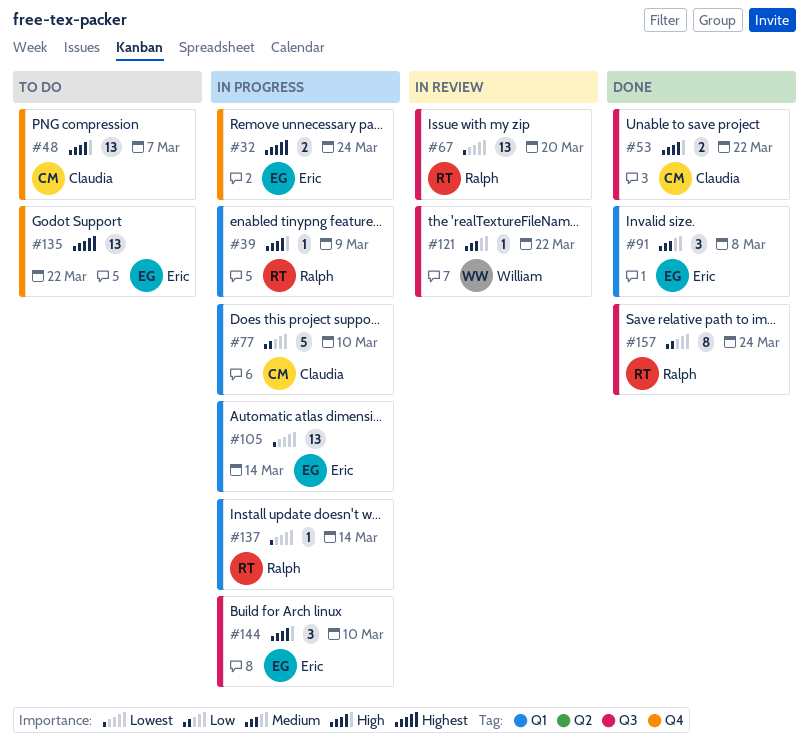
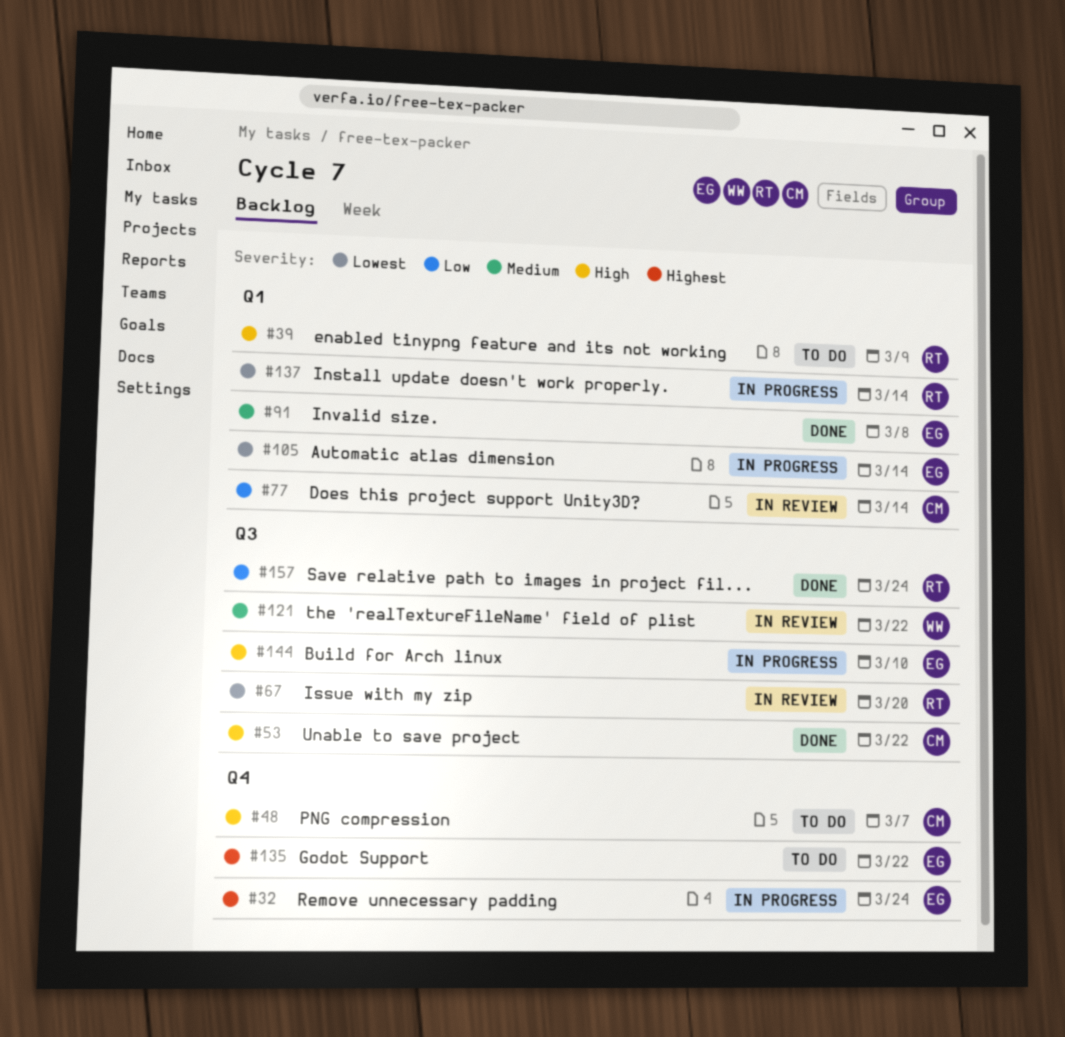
#39, status: In progress -> To do
#77, status: In progress -> In review
#77, due: Mar 10 -> Mar 14

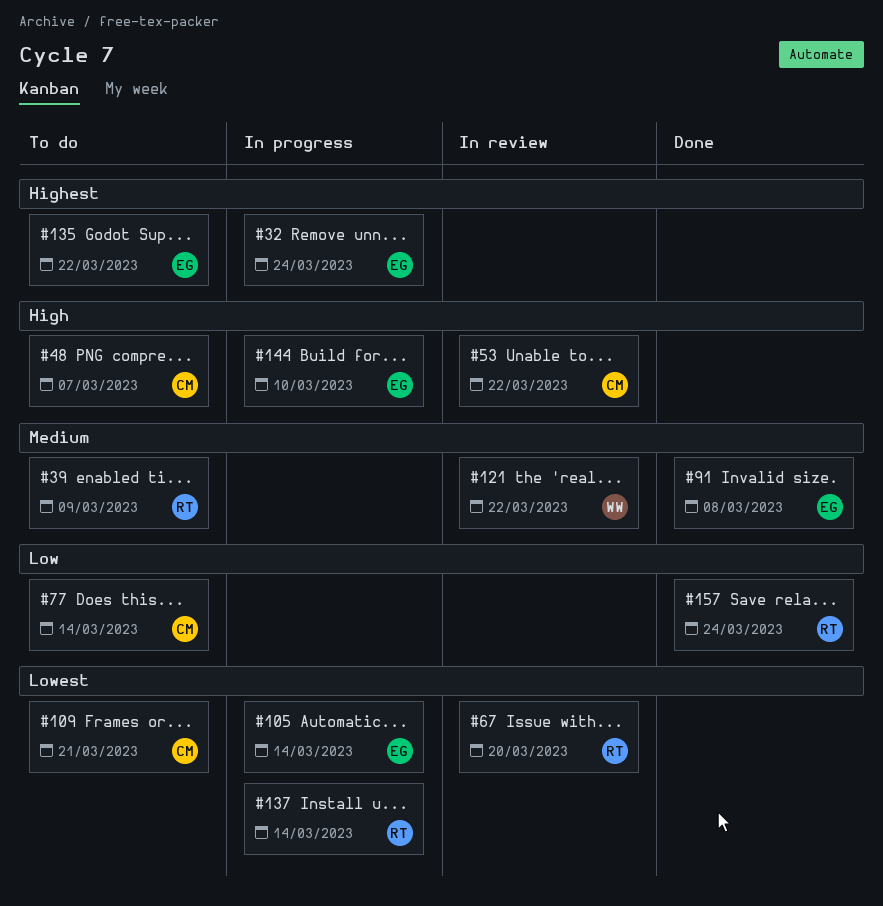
#39, priority: High -> Medium
#53, status: Done -> In review
#77, status: In review -> To do
#109: none -> present

